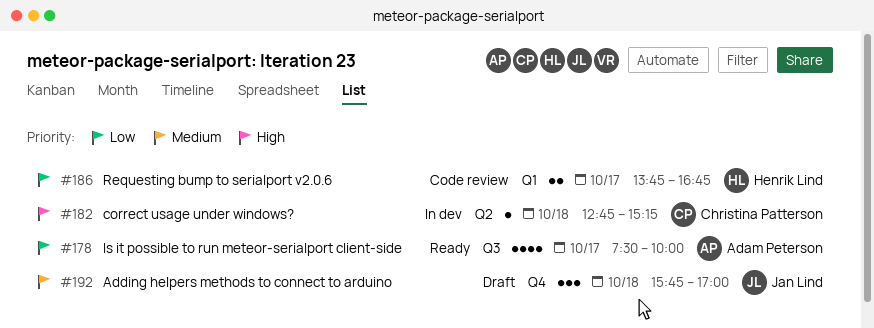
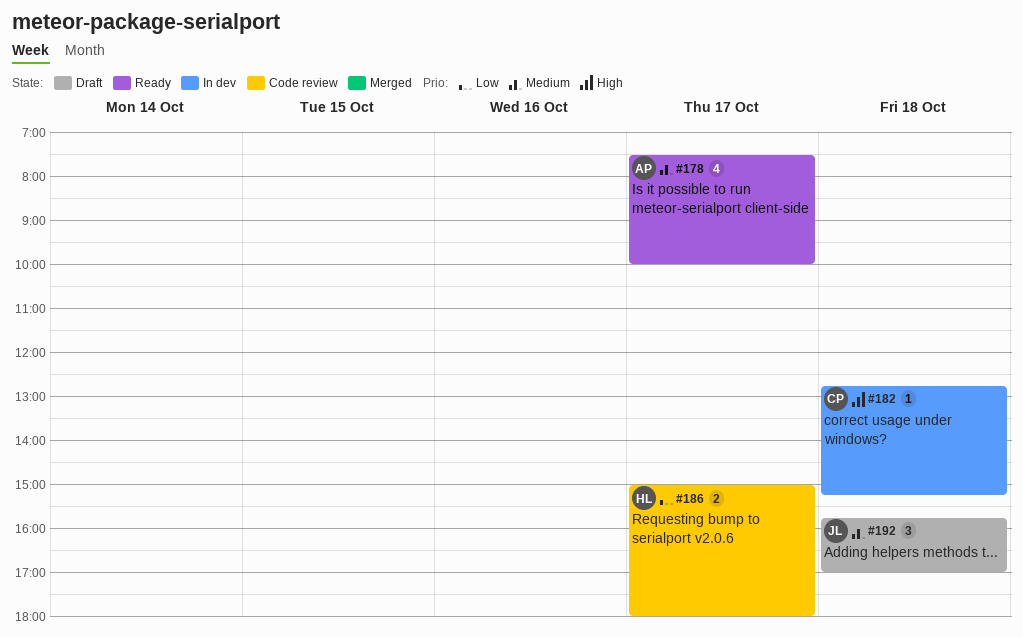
#178, priority: Low -> Medium
#186, begins: 13:45 -> 15:00
#186, ends: 16:45 -> 18:00

